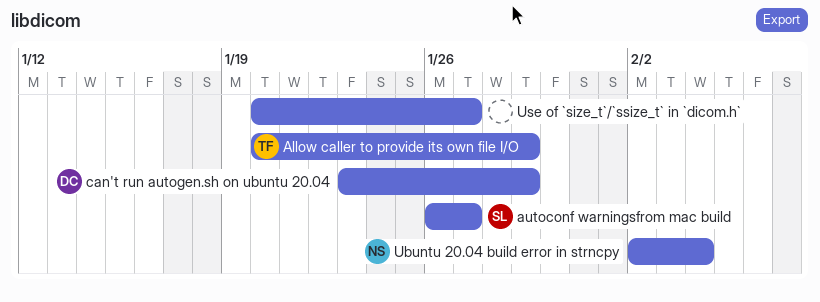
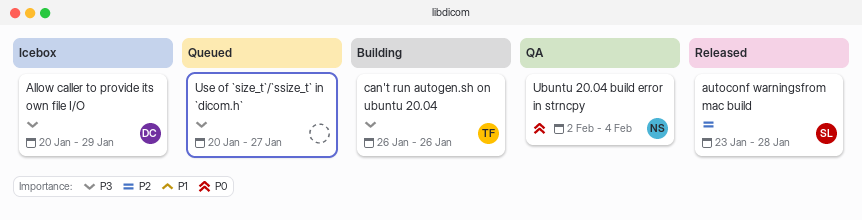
Allow caller to provide its own file I/O, owner: TF -> DC
autoconf warningsfrom mac build, start: Jan 26 -> Jan 23
autoconf warningsfrom mac build, due: Jan 27 -> Jan 28
can't run autogen.sh on ubuntu 20.04, owner: DC -> TF
can't run autogen.sh on ubuntu 20.04, start: Jan 23 -> Jan 26
can't run autogen.sh on ubuntu 20.04, due: Jan 29 -> Jan 26

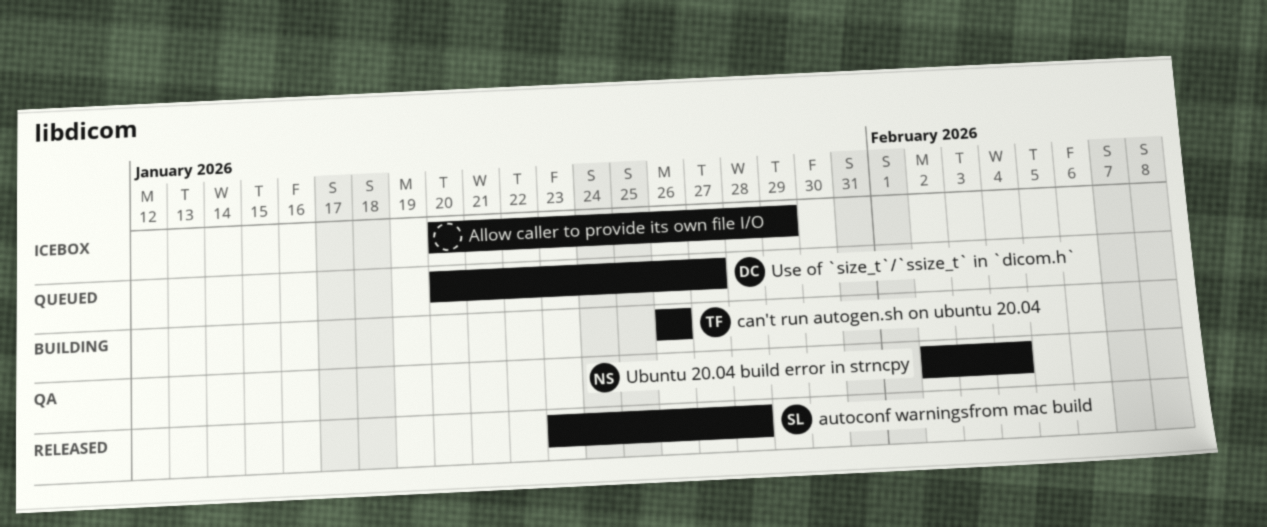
Allow caller to provide its own file I/O, owner: DC -> none
Use of `size_t`/`ssize_t` in `dicom.h`, owner: none -> DC

